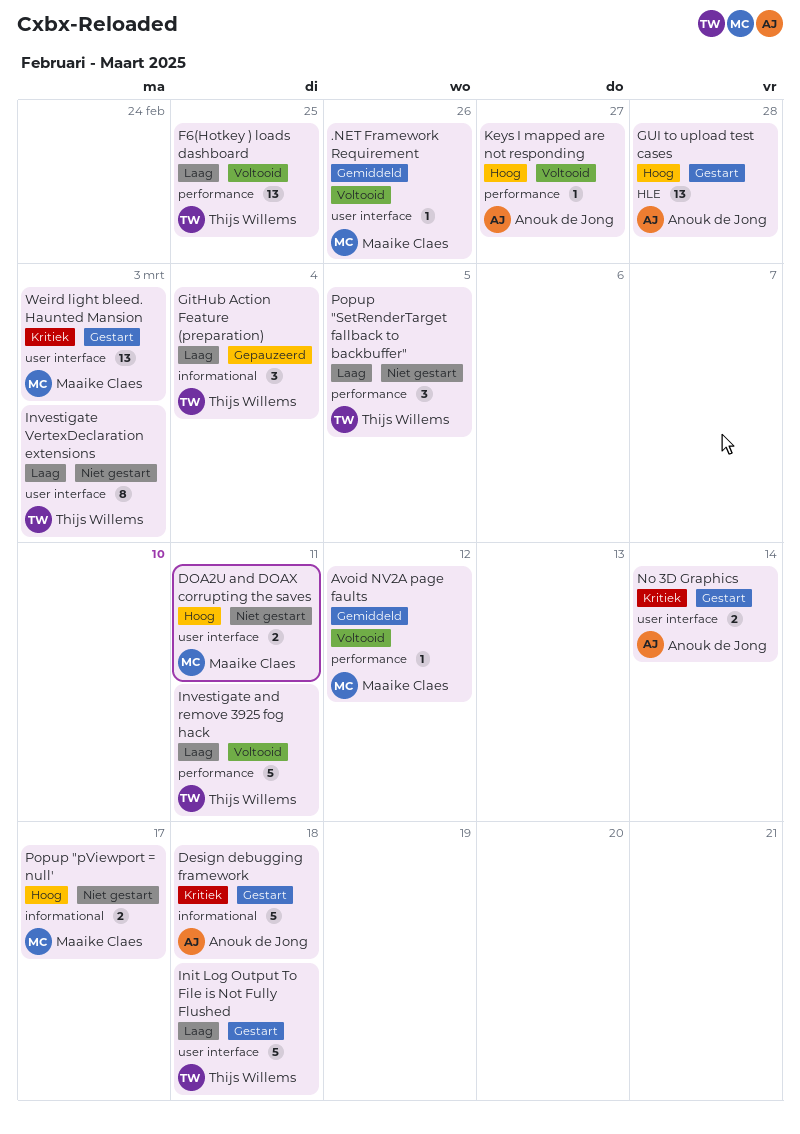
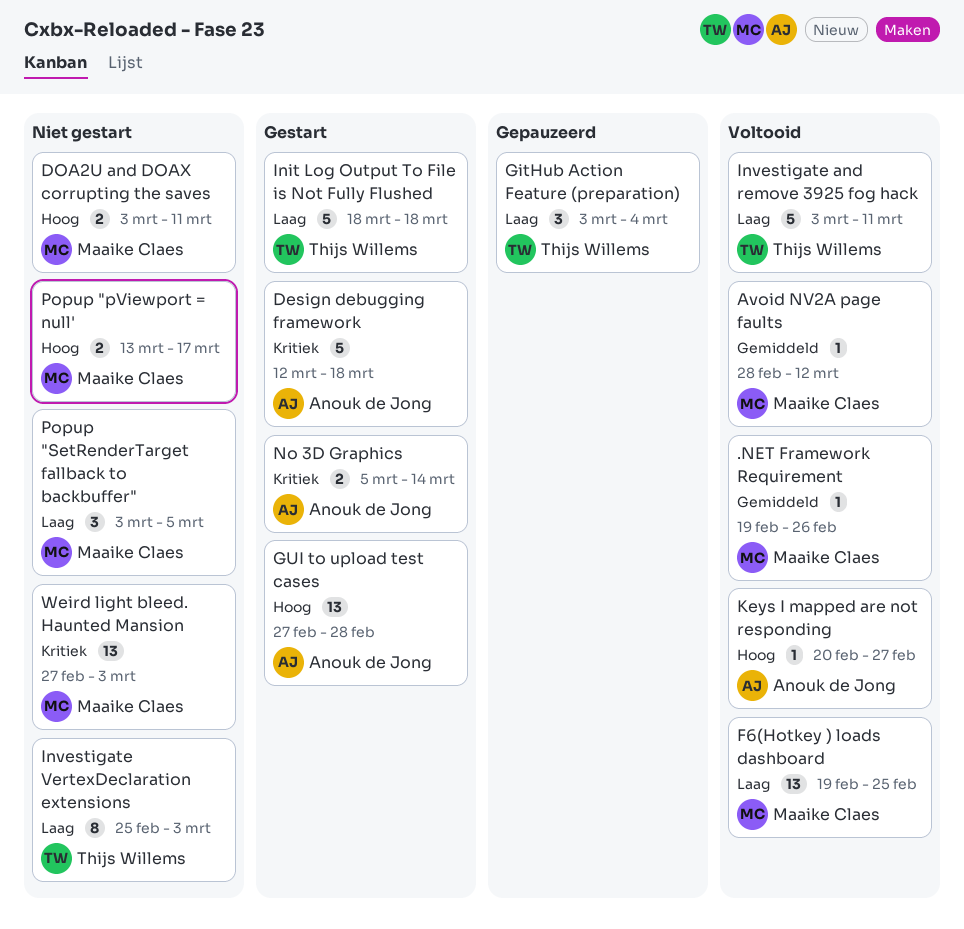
F6(Hotkey ) loads dashboard, owner: Thijs Willems -> Maaike Claes
Popup "SetRenderTarget fallback to backbuffer", owner: Thijs Willems -> Maaike Claes
Weird light bleed. Haunted Mansion, status: Gestart -> Niet gestart

